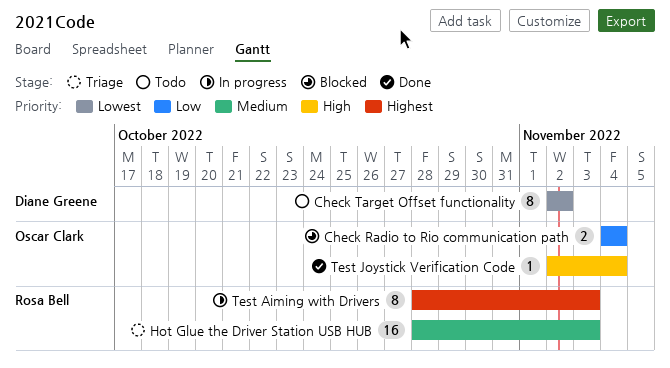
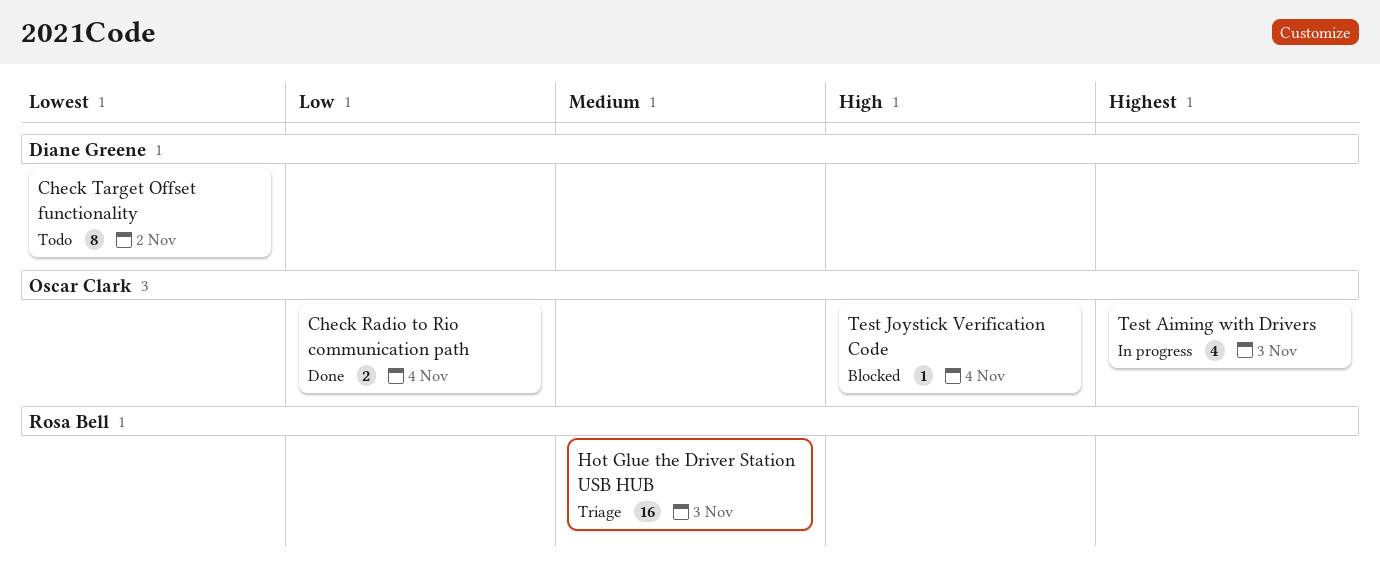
Check Radio to Rio communication path, status: Blocked -> Done
Test Aiming with Drivers, owner: Rosa Bell -> Oscar Clark
Test Aiming with Drivers, estimate: 8 -> 4
Test Joystick Verification Code, status: Done -> Blocked

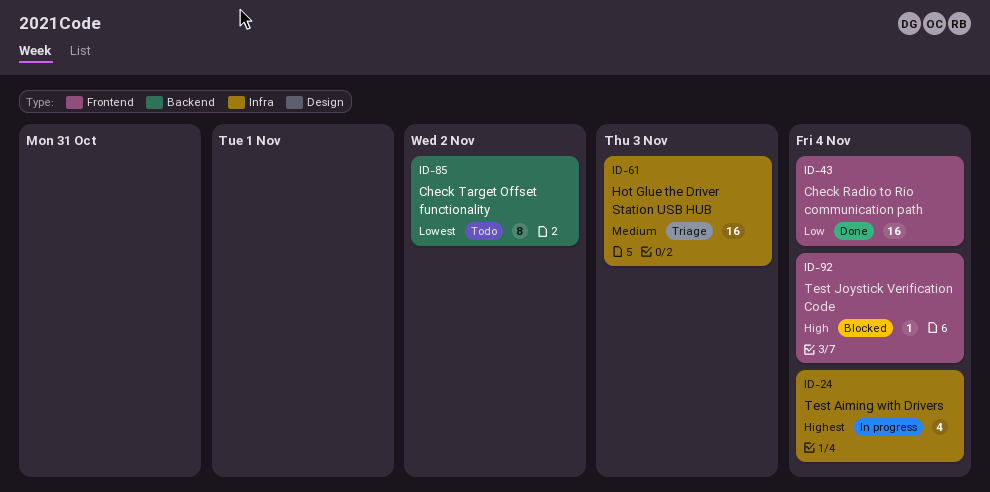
Check Radio to Rio communication path, estimate: 2 -> 16
Test Aiming with Drivers, due: Nov 3 -> Nov 4

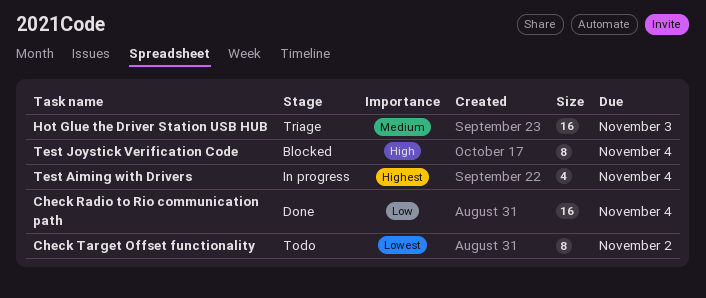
Test Joystick Verification Code, estimate: 1 -> 8

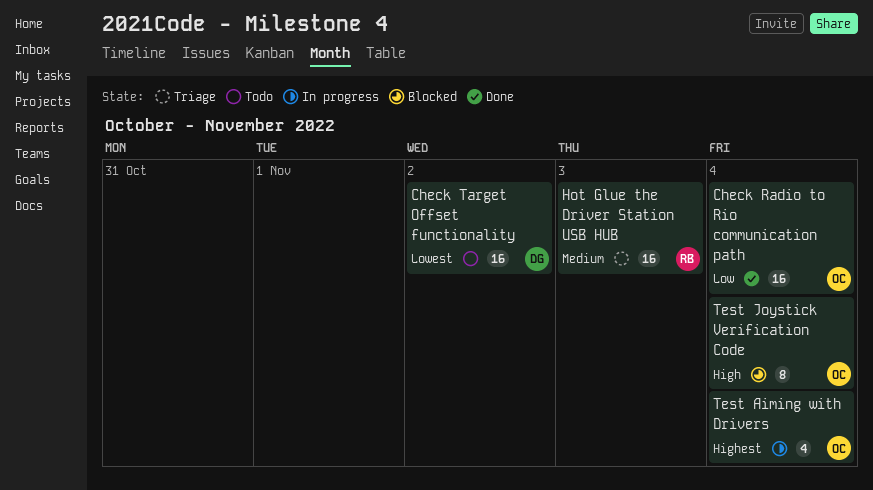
Check Target Offset functionality, estimate: 8 -> 16

